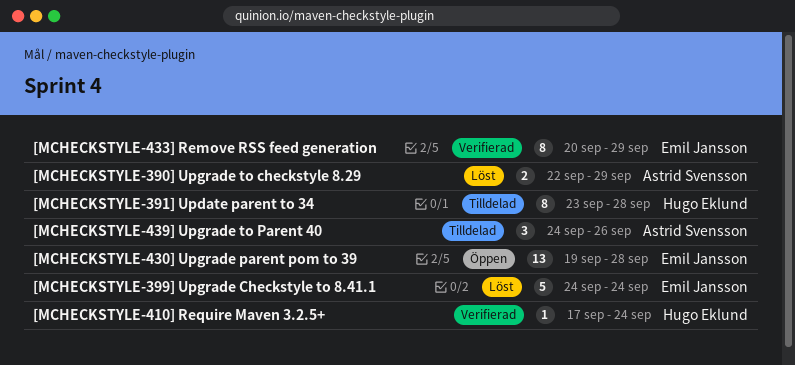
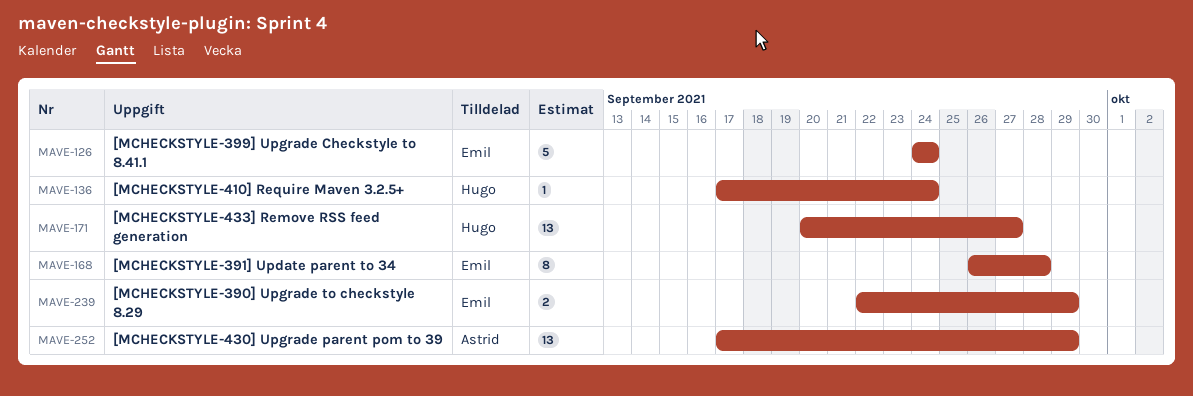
[MCHECKSTYLE-390] Upgrade to checkstyle 8.29, owner: Astrid Svensson -> Emil Jansson
[MCHECKSTYLE-391] Update parent to 34, owner: Hugo Eklund -> Emil Jansson
[MCHECKSTYLE-391] Update parent to 34, start: Sep 23 -> Sep 26
[MCHECKSTYLE-430] Upgrade parent pom to 39, owner: Emil Jansson -> Astrid Svensson
[MCHECKSTYLE-430] Upgrade parent pom to 39, start: Sep 19 -> Sep 17
[MCHECKSTYLE-430] Upgrade parent pom to 39, due: Sep 28 -> Sep 29
[MCHECKSTYLE-433] Remove RSS feed generation, owner: Emil Jansson -> Hugo Eklund
[MCHECKSTYLE-433] Remove RSS feed generation, estimate: 8 -> 13
[MCHECKSTYLE-433] Remove RSS feed generation, due: Sep 29 -> Sep 27
[MCHECKSTYLE-439] Upgrade to Parent 40: present -> none

